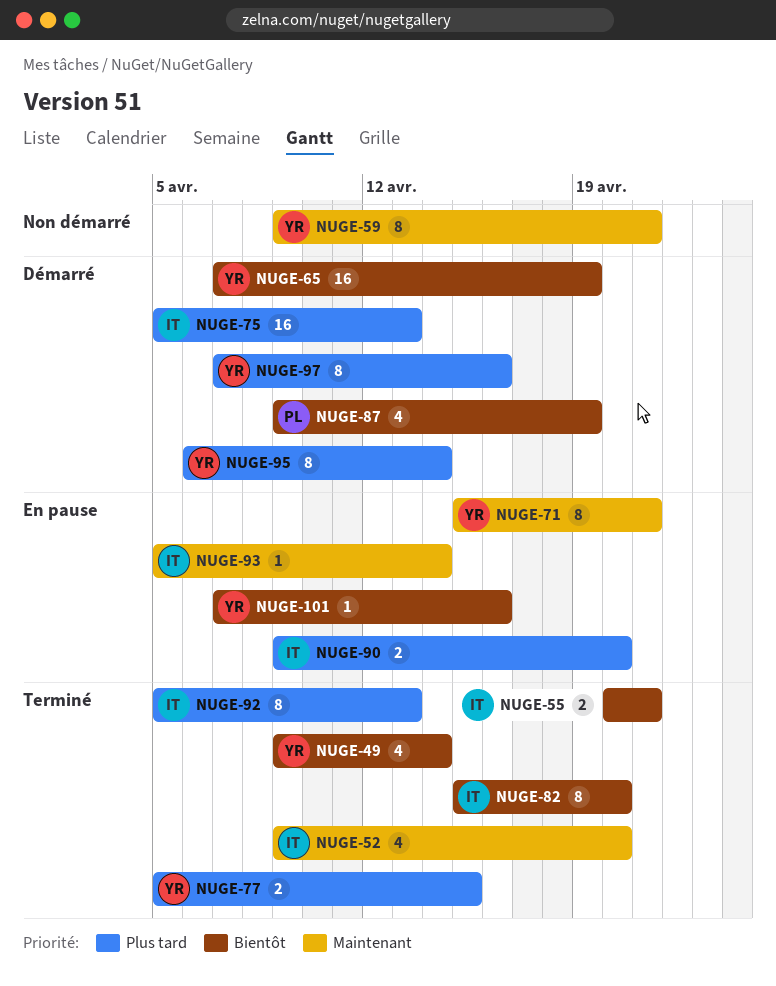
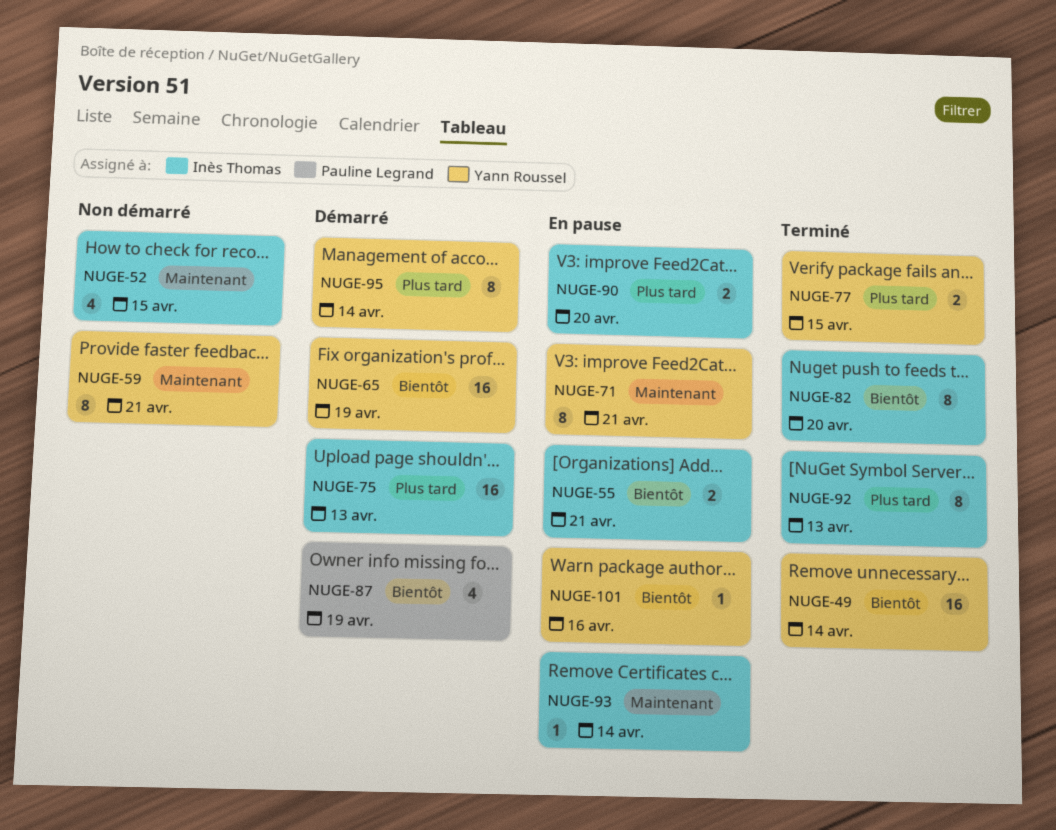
NUGE-49, estimate: 4 -> 16
NUGE-52, status: Terminé -> Non démarré
NUGE-52, due: Apr 20 -> Apr 15
NUGE-55, status: Terminé -> En pause
NUGE-97: present -> none

